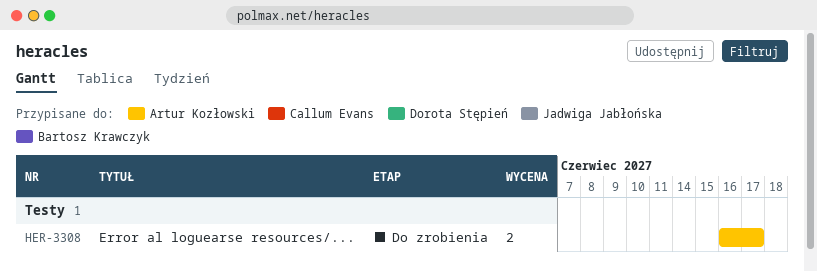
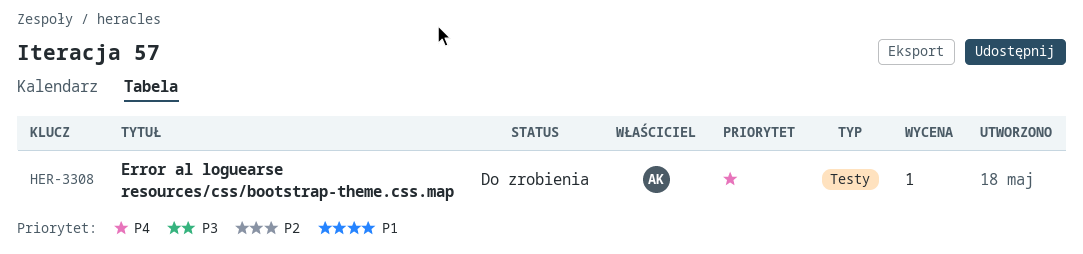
HER-3308, estimate: 2 -> 1

